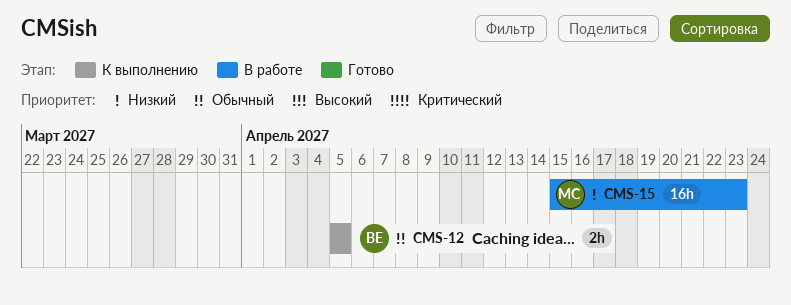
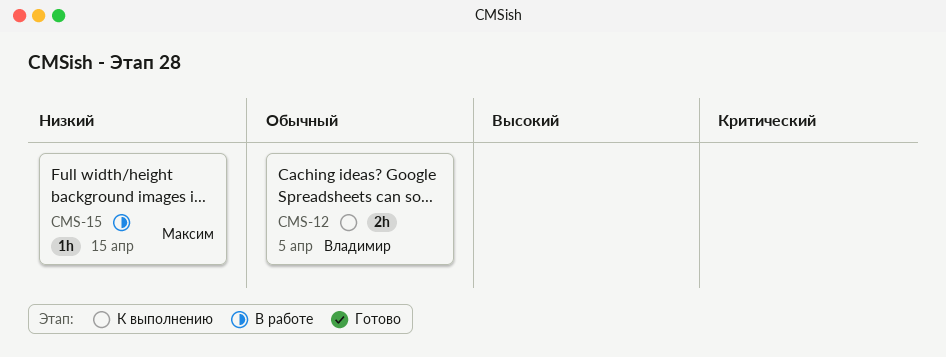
CMS-15, estimate: 16h -> 1h
CMS-15, due: Apr 23 -> Apr 15

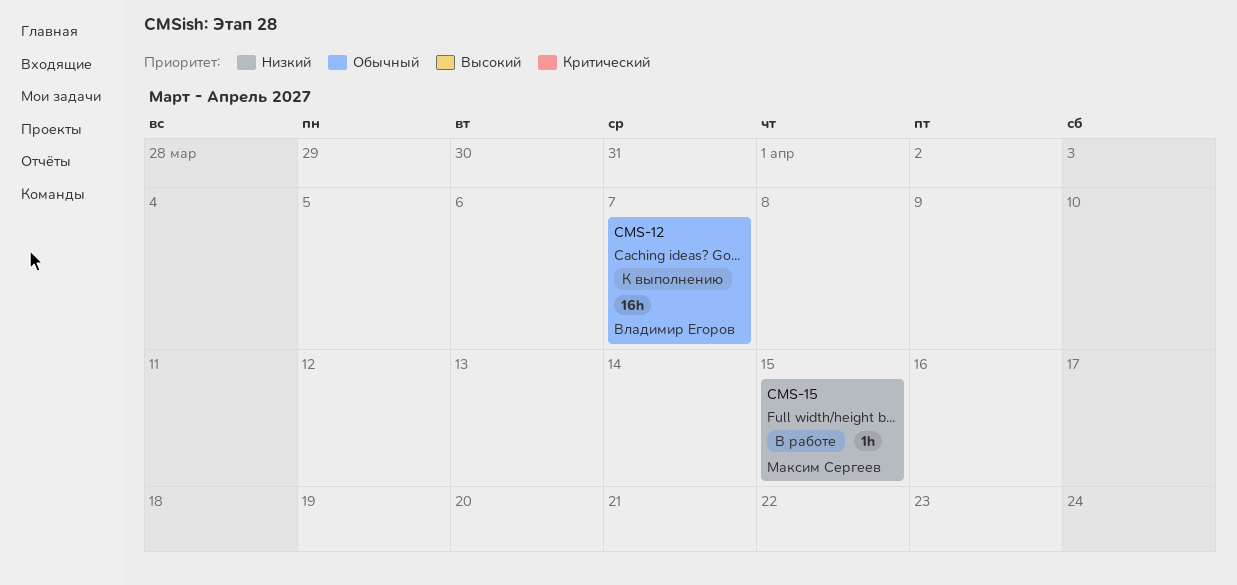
CMS-12, estimate: 2h -> 16h
CMS-12, due: Apr 5 -> Apr 7

